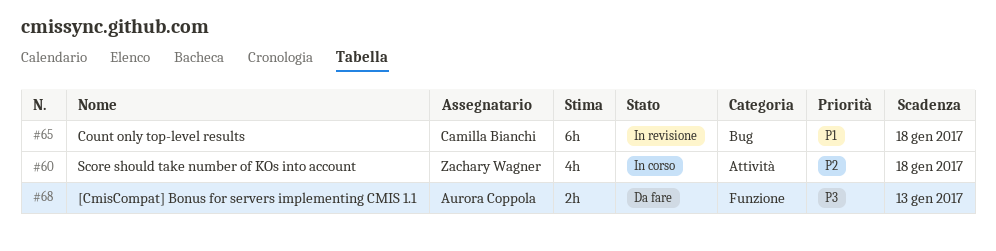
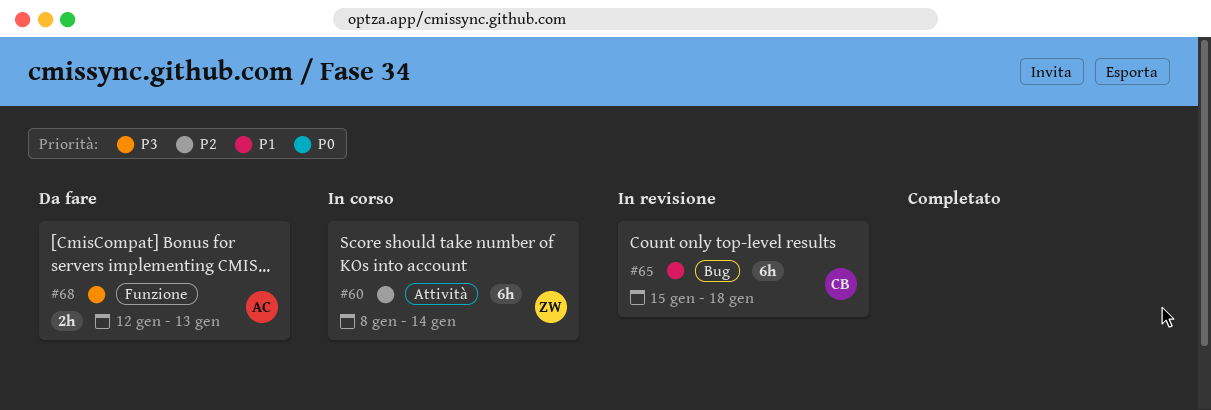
#60, estimate: 4h -> 6h
#60, due: Jan 18 -> Jan 14

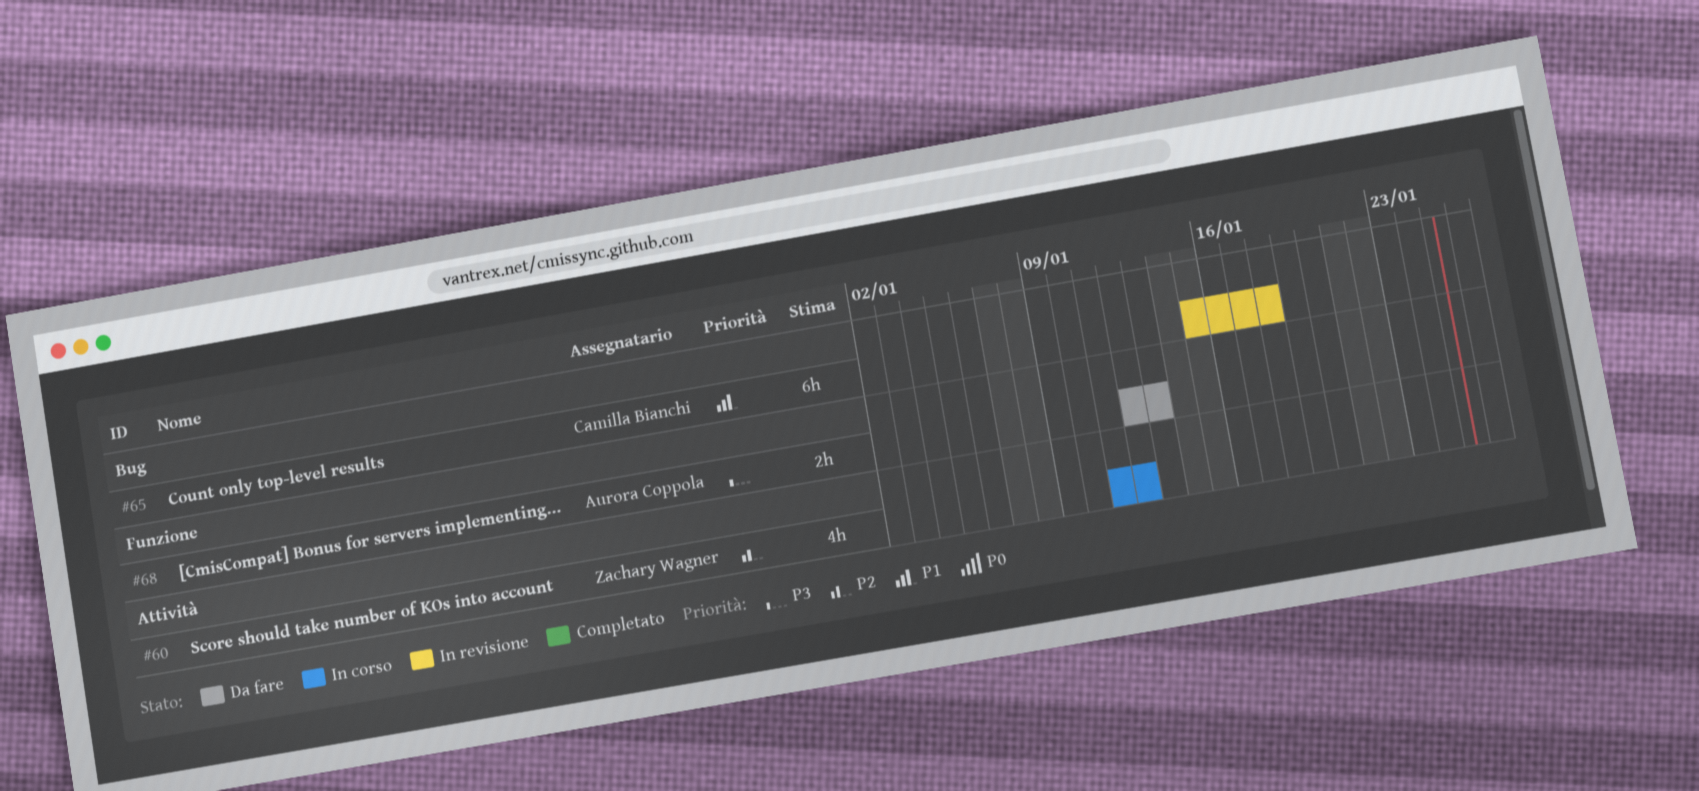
#60, estimate: 6h -> 4h
#60, start: Jan 8 -> Jan 11
#60, due: Jan 14 -> Jan 12

